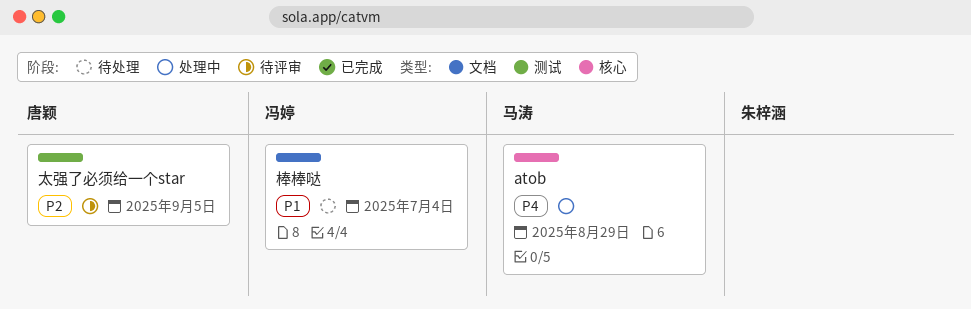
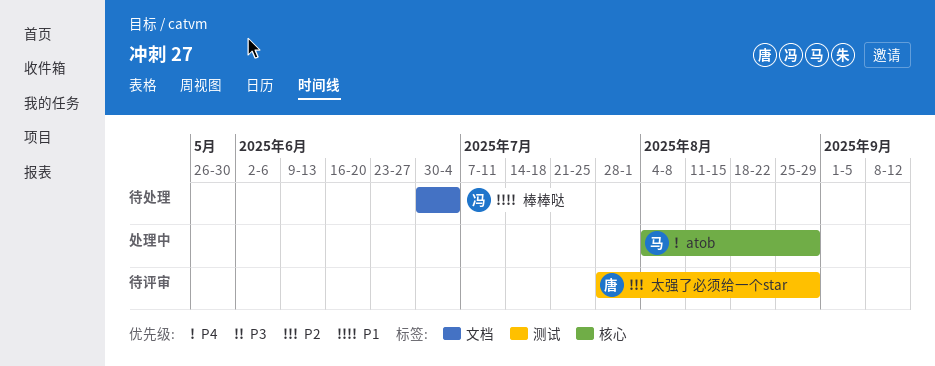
太强了必须给一个star, due: Sep 5 -> Aug 29

